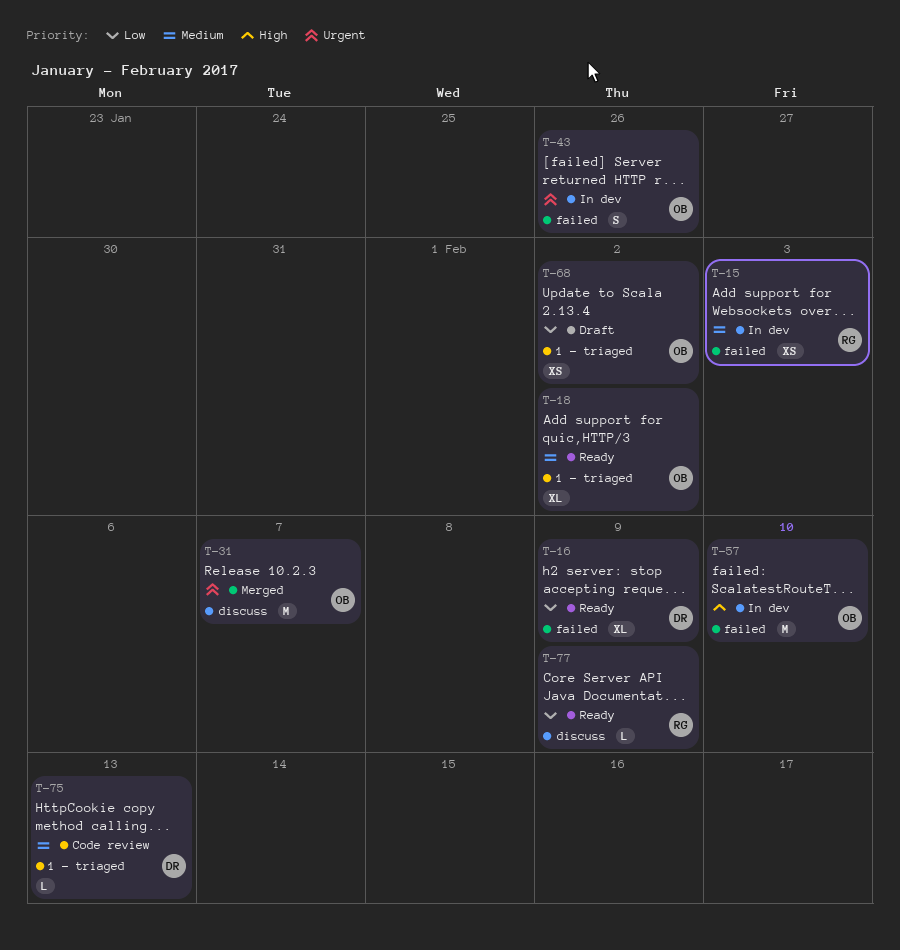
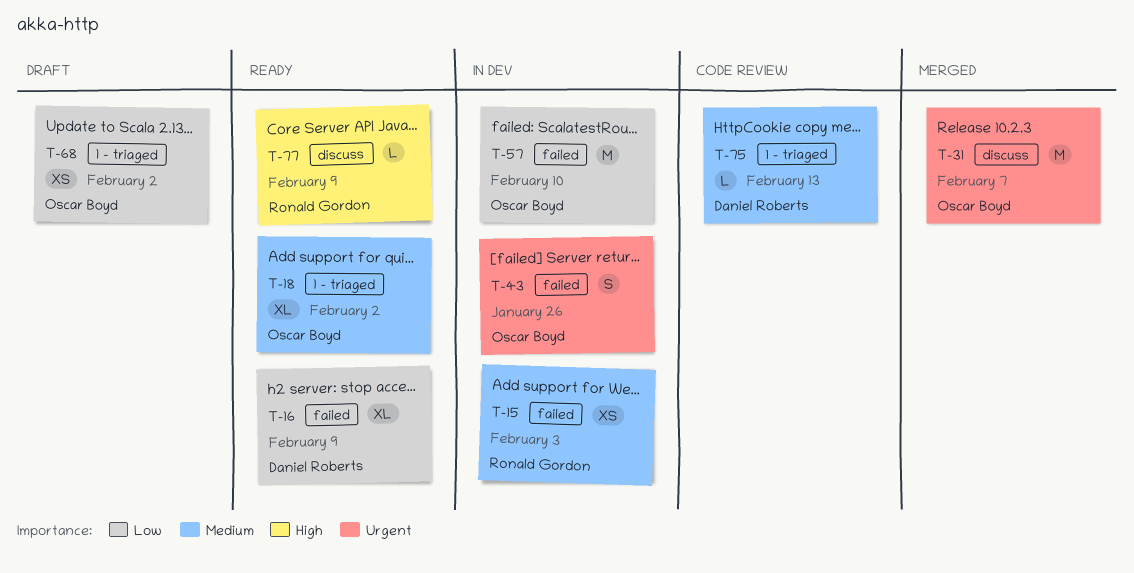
T-57, priority: High -> Low
T-77, priority: Low -> High

